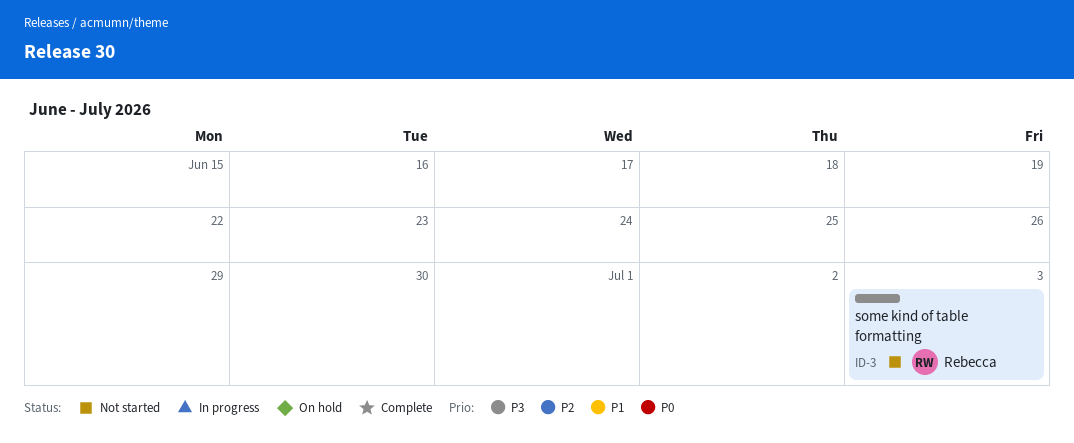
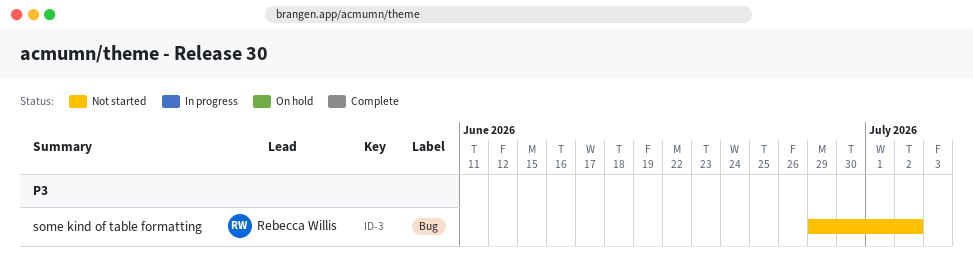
ID-3, due: Jul 3 -> Jul 2

